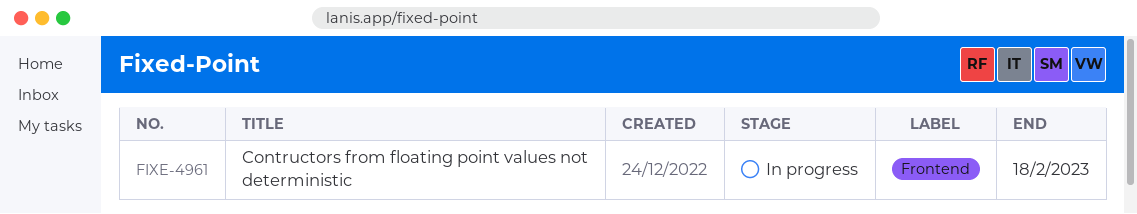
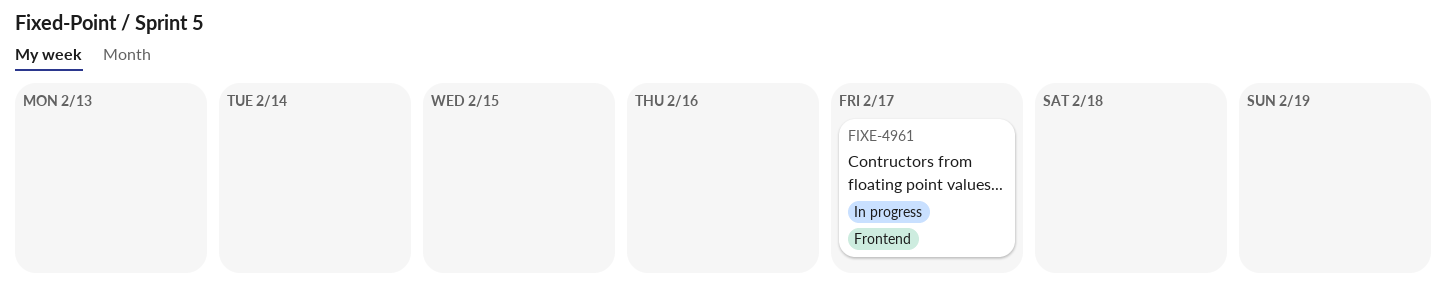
FIXE-4961, due: Feb 18 -> Feb 17

